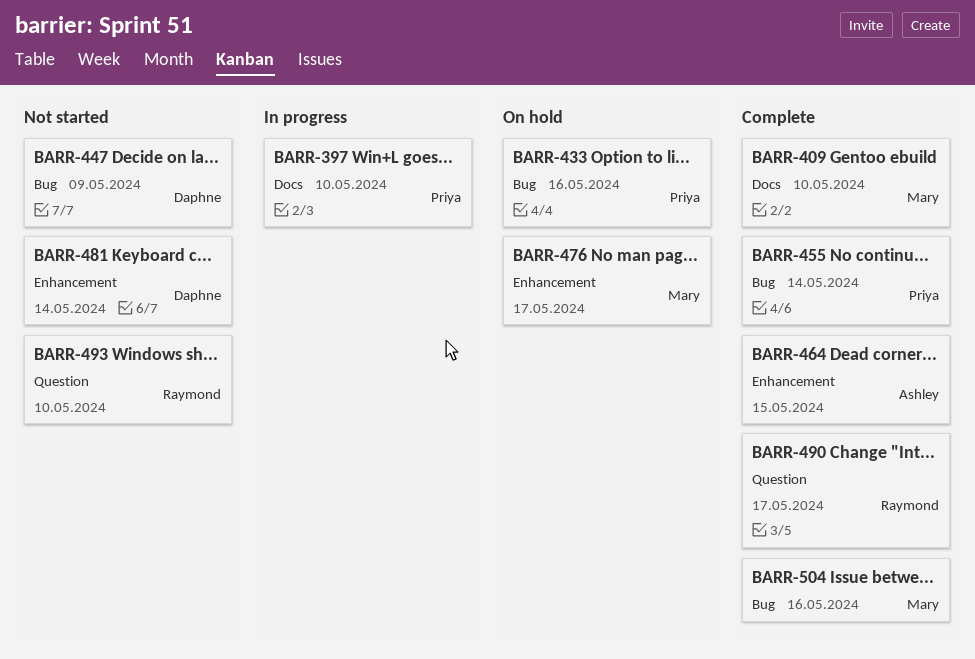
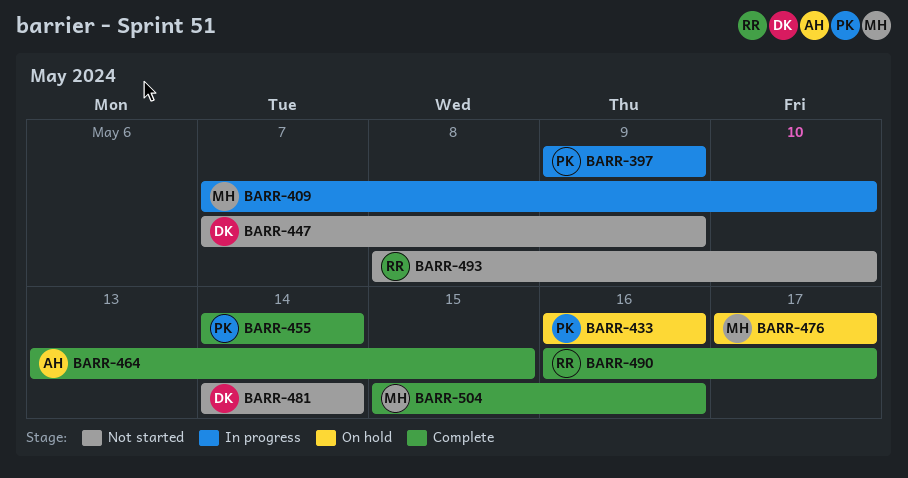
BARR-397, due: May 10 -> May 9
BARR-409, status: Complete -> In progress

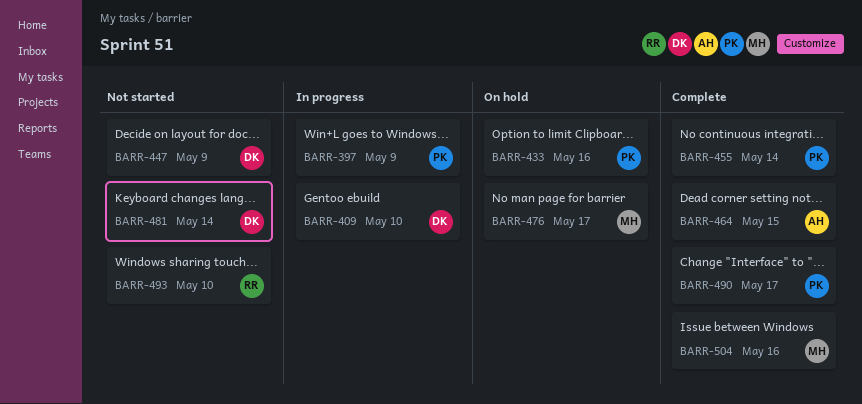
BARR-409, owner: MH -> DK
BARR-490, owner: RR -> PK

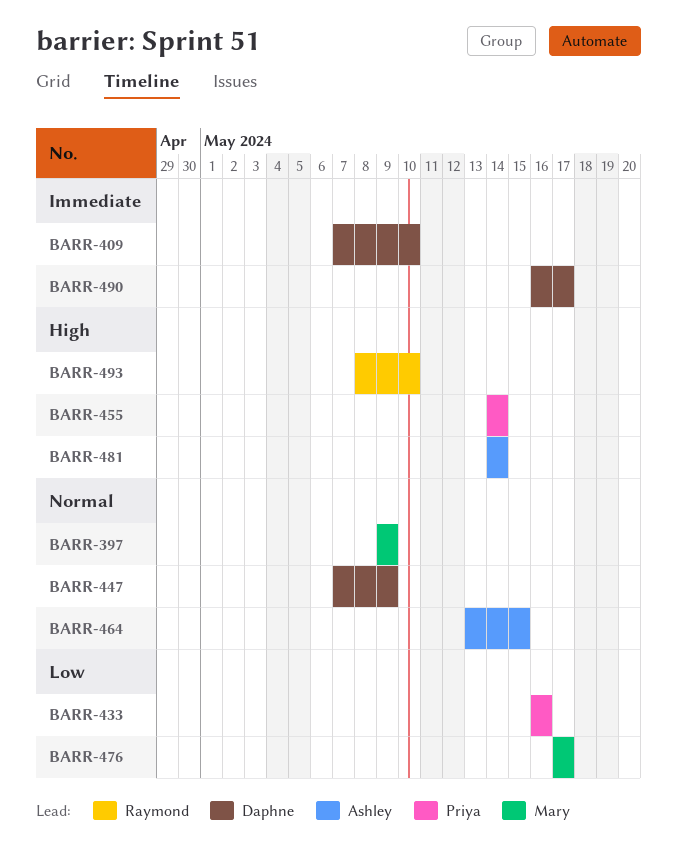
BARR-397, owner: Priya -> Mary
BARR-481, owner: Daphne -> Ashley
BARR-490, owner: Priya -> Daphne
BARR-504: present -> none

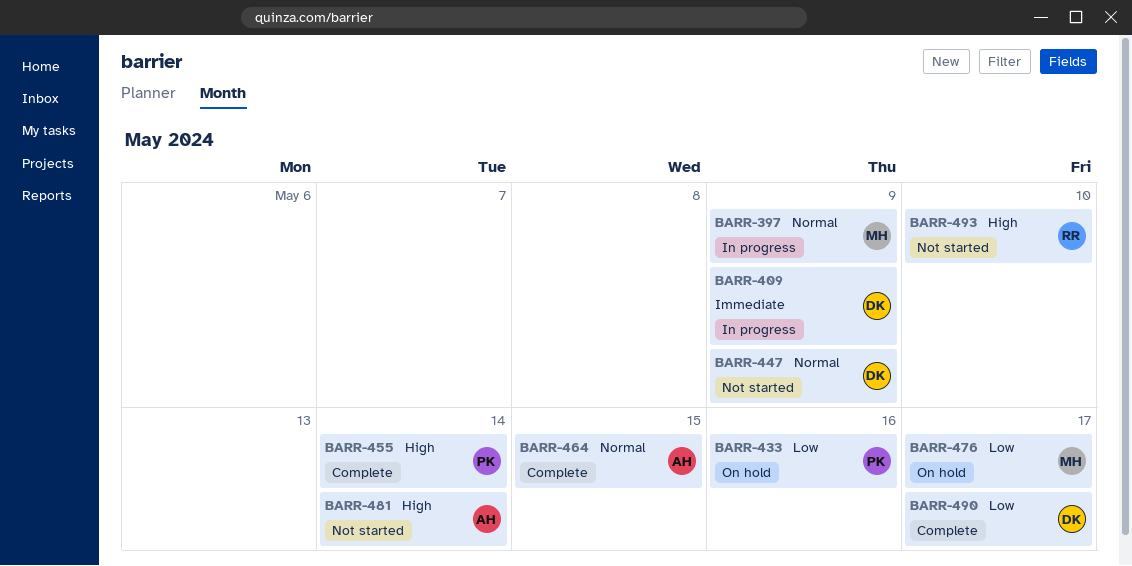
BARR-409, due: May 10 -> May 9
BARR-490, priority: Immediate -> Low

